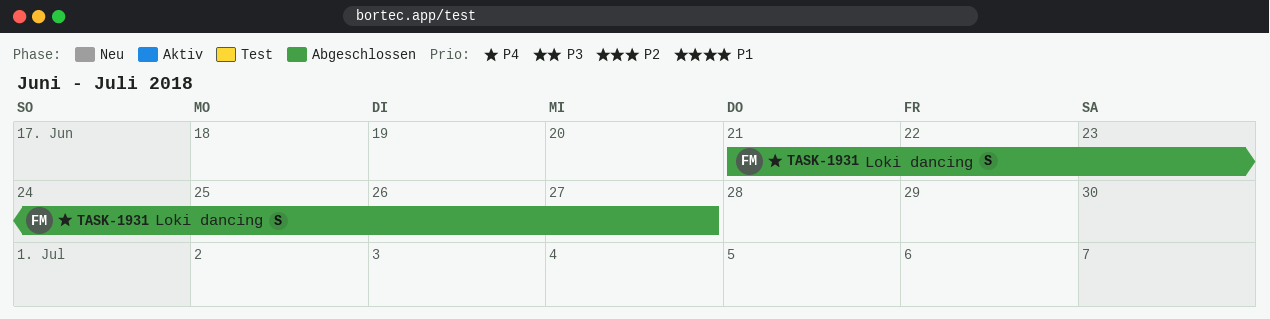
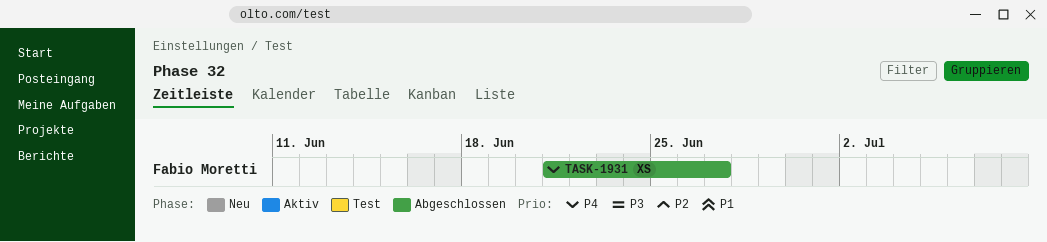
TASK-1931, estimate: S -> XS

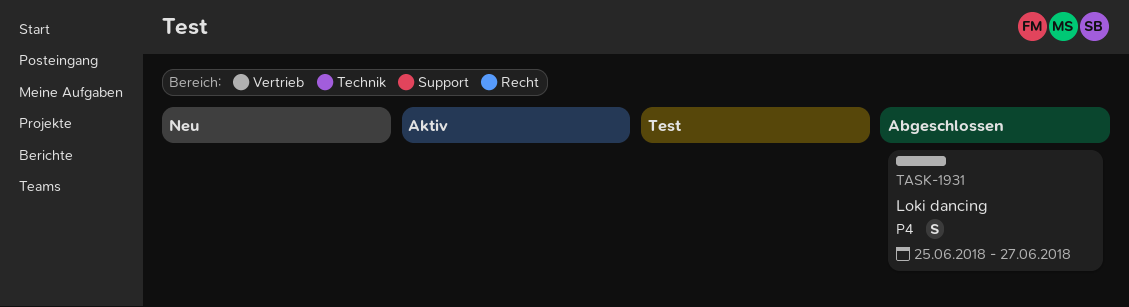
TASK-1931, estimate: XS -> S
TASK-1931, start: Jun 21 -> Jun 25

